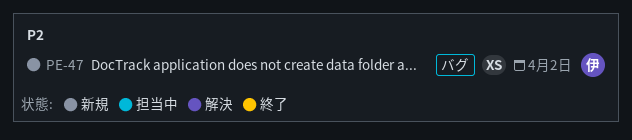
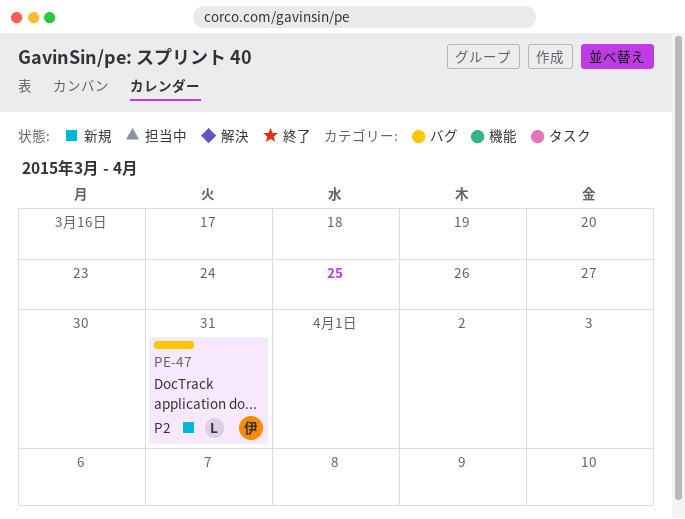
PE-47, estimate: XS -> L
PE-47, due: Apr 2 -> Mar 31

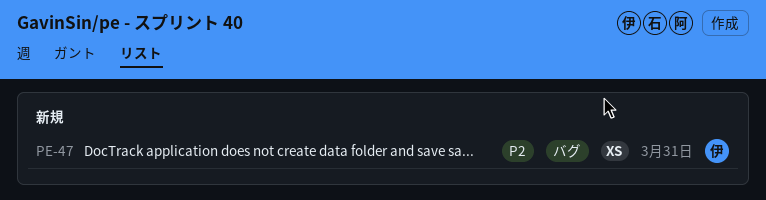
PE-47, estimate: L -> XS

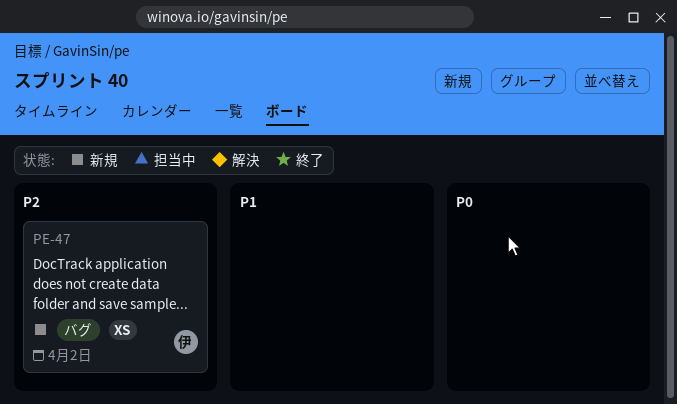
PE-47, due: Mar 31 -> Apr 2

